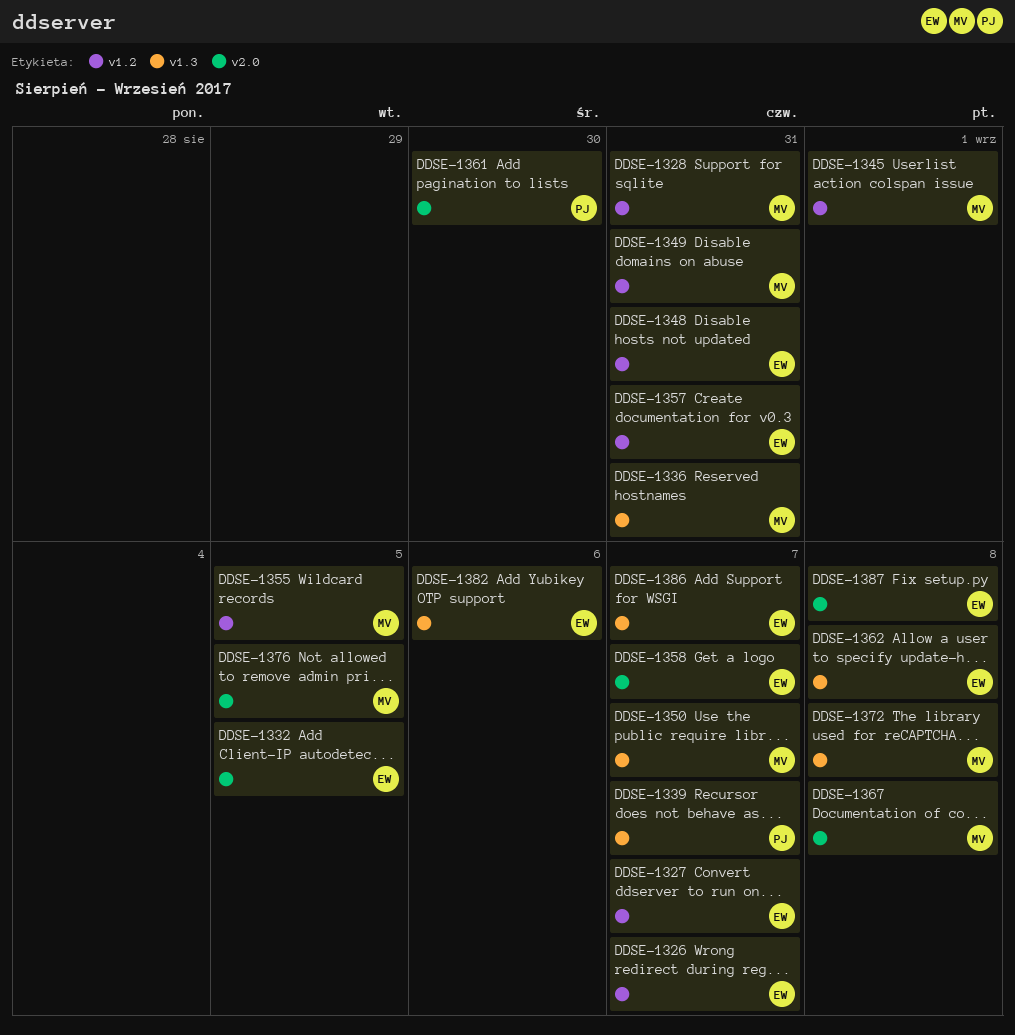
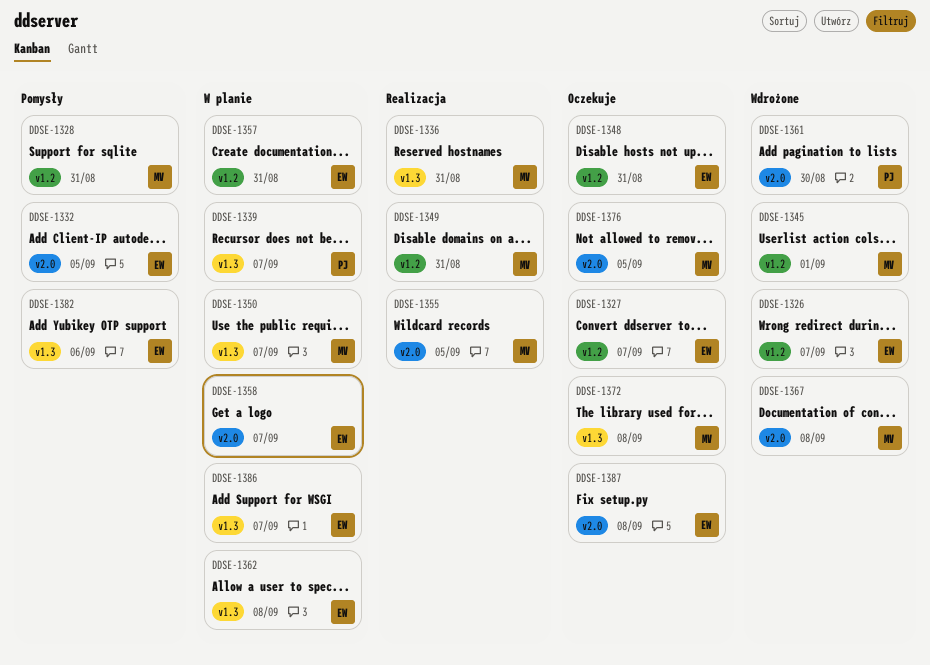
DDSE-1355, label: v1.2 -> v2.0

